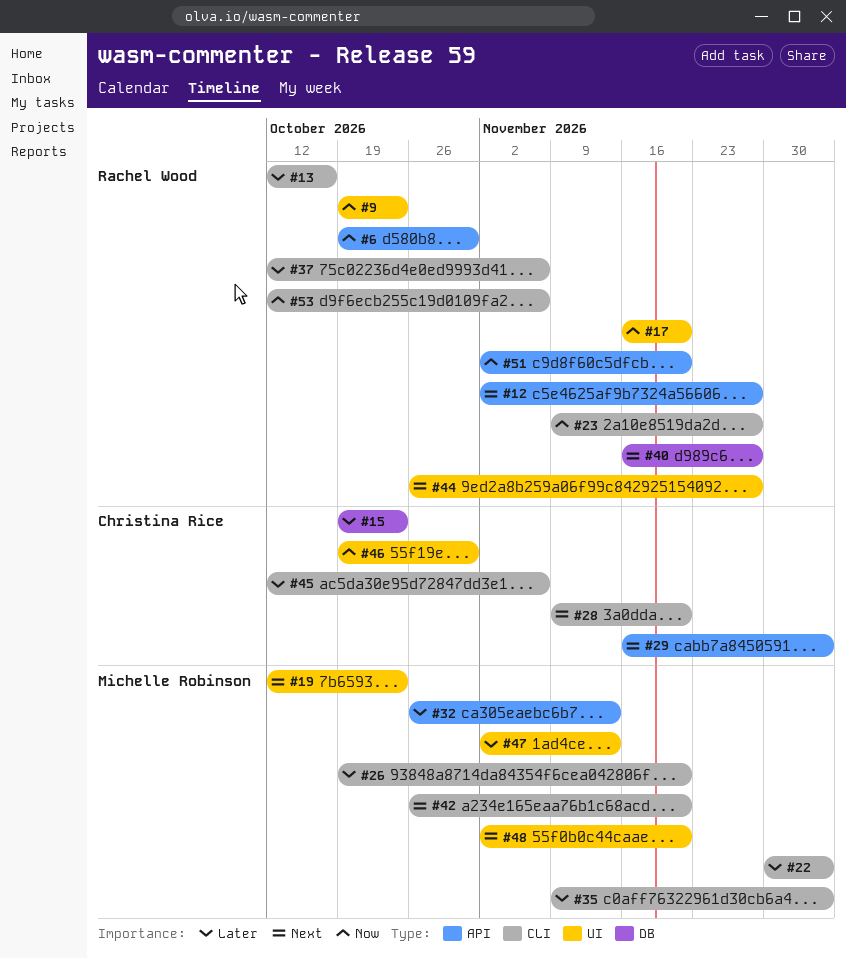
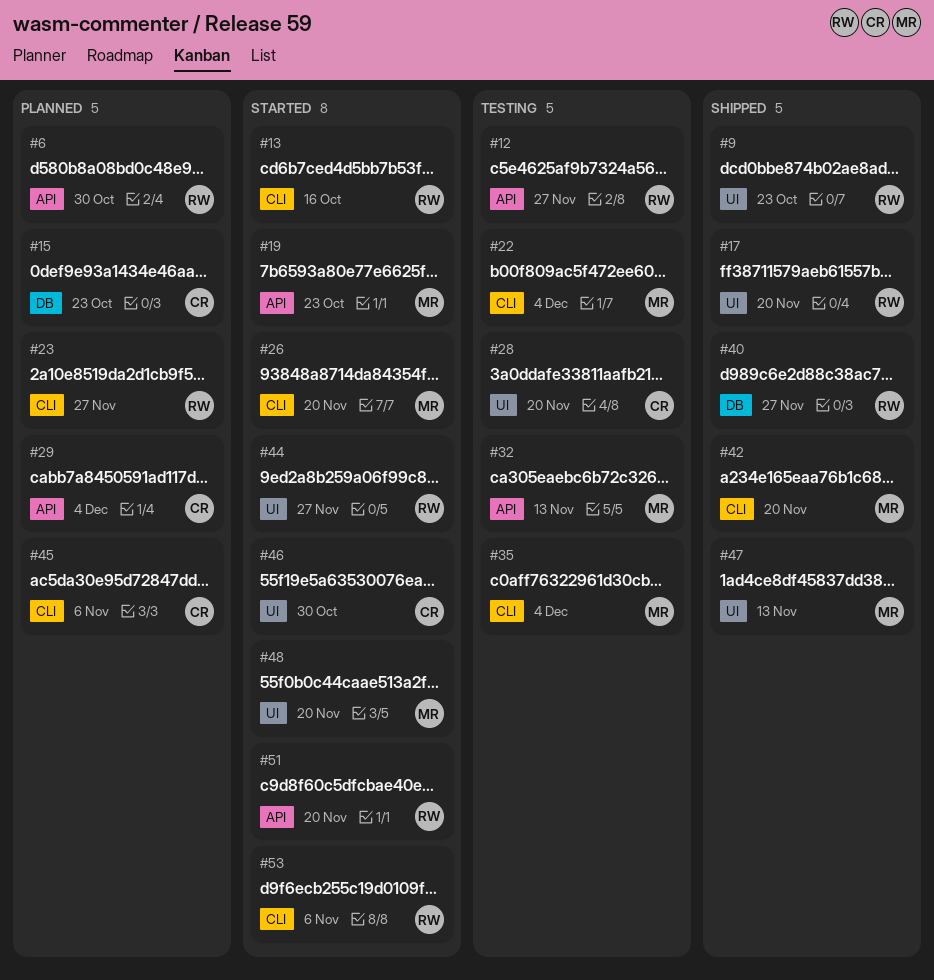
#19, label: UI -> API
#28, label: CLI -> UI
#37: present -> none

